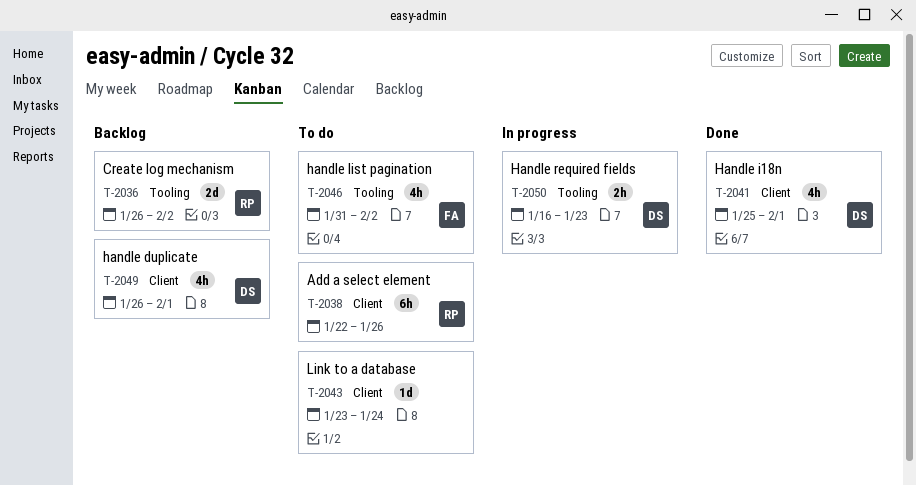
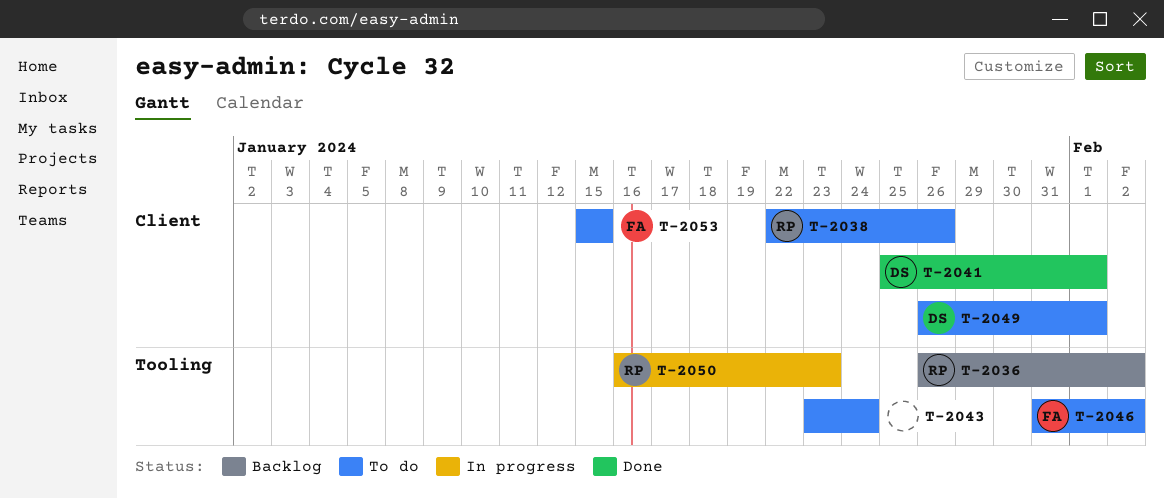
T-2043, label: Client -> Tooling
T-2049, status: Backlog -> To do
T-2050, owner: DS -> RP
T-2053: none -> present

